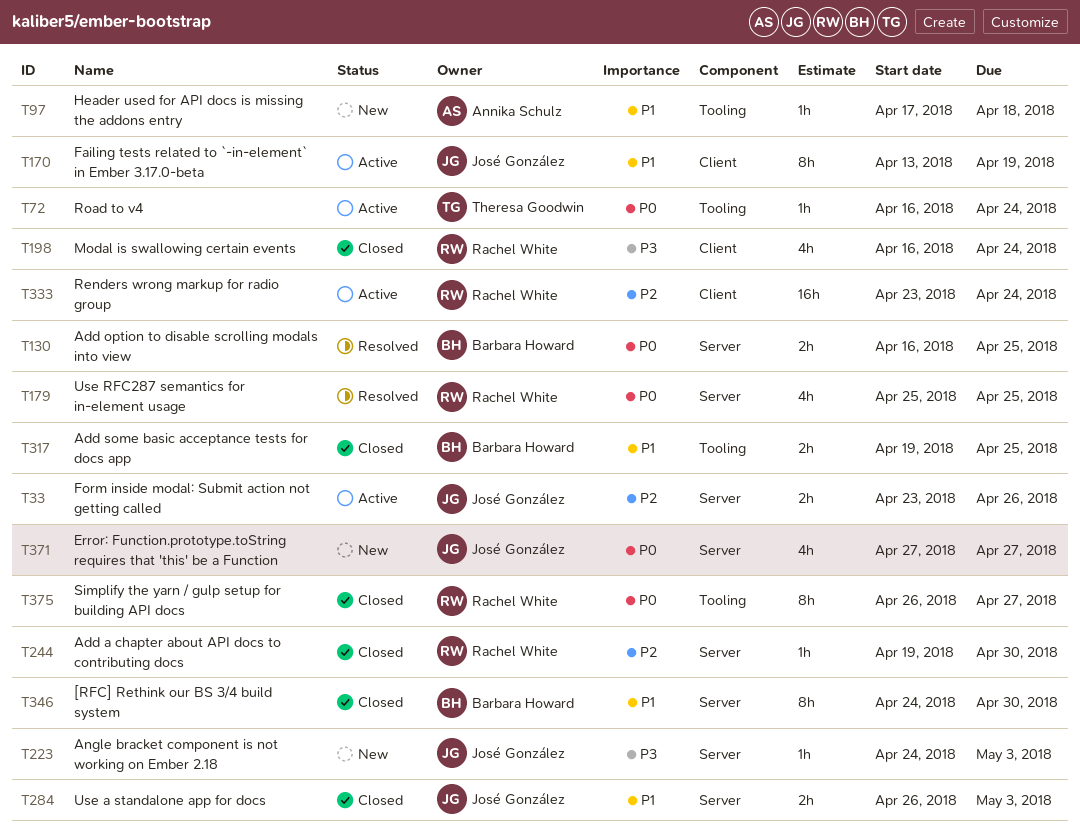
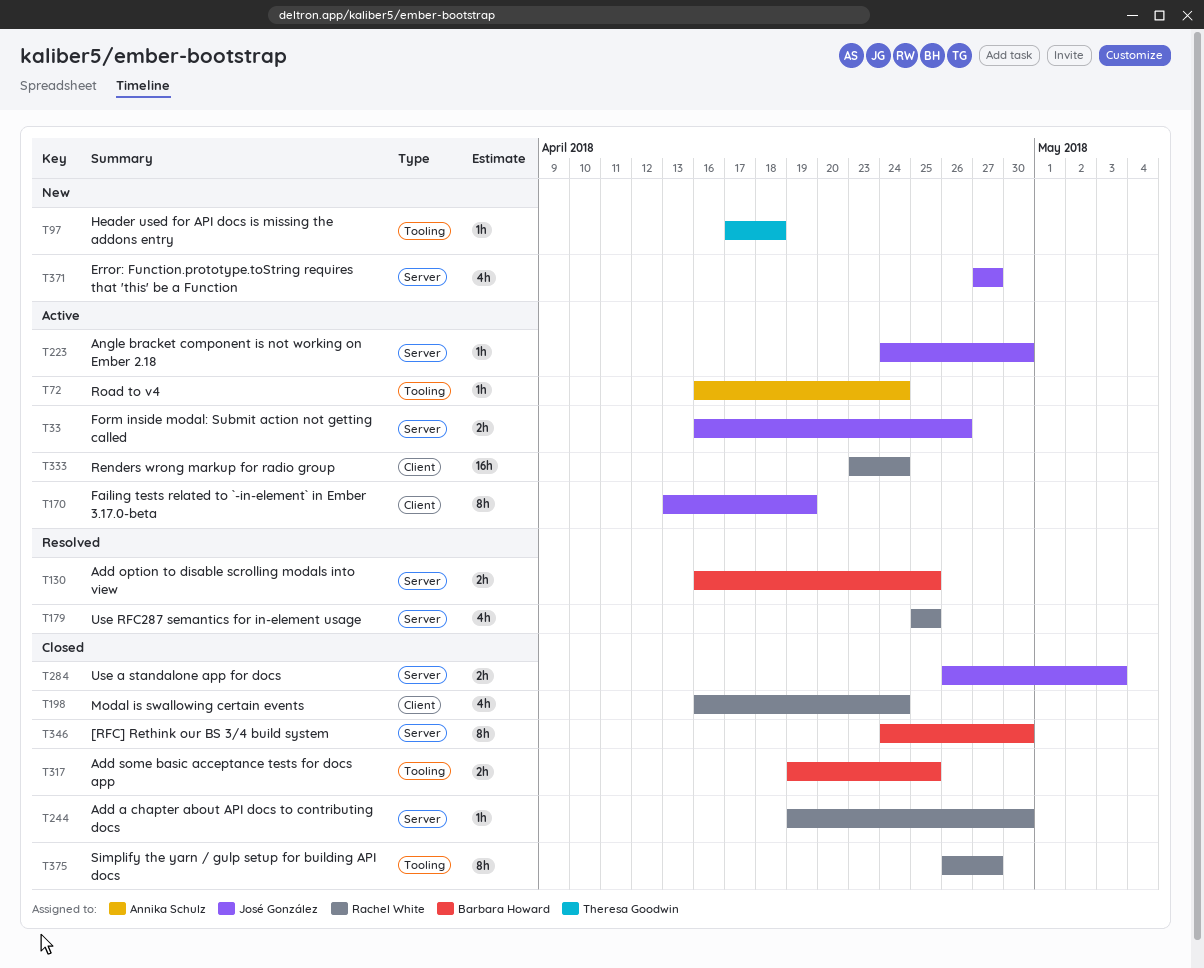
T33, start: Apr 23 -> Apr 16
T72, owner: Theresa Goodwin -> Annika Schulz
T97, owner: Annika Schulz -> Theresa Goodwin
T223, status: New -> Active
T223, due: May 3 -> Apr 30

